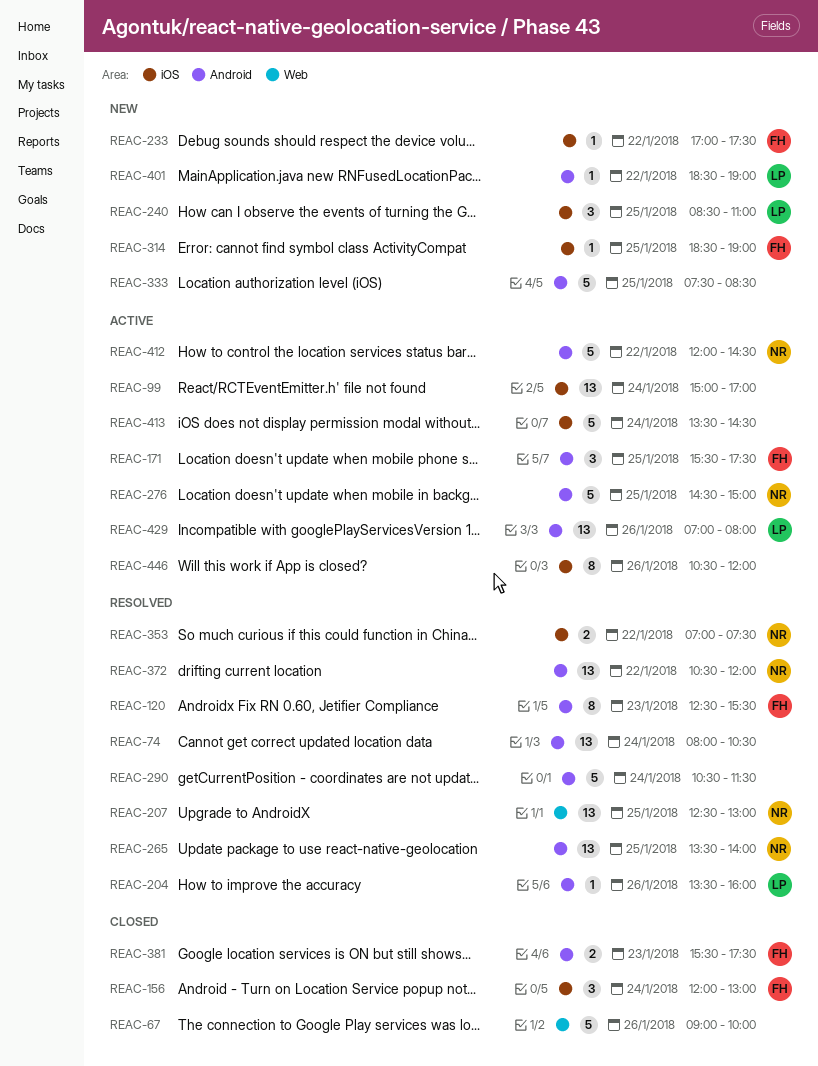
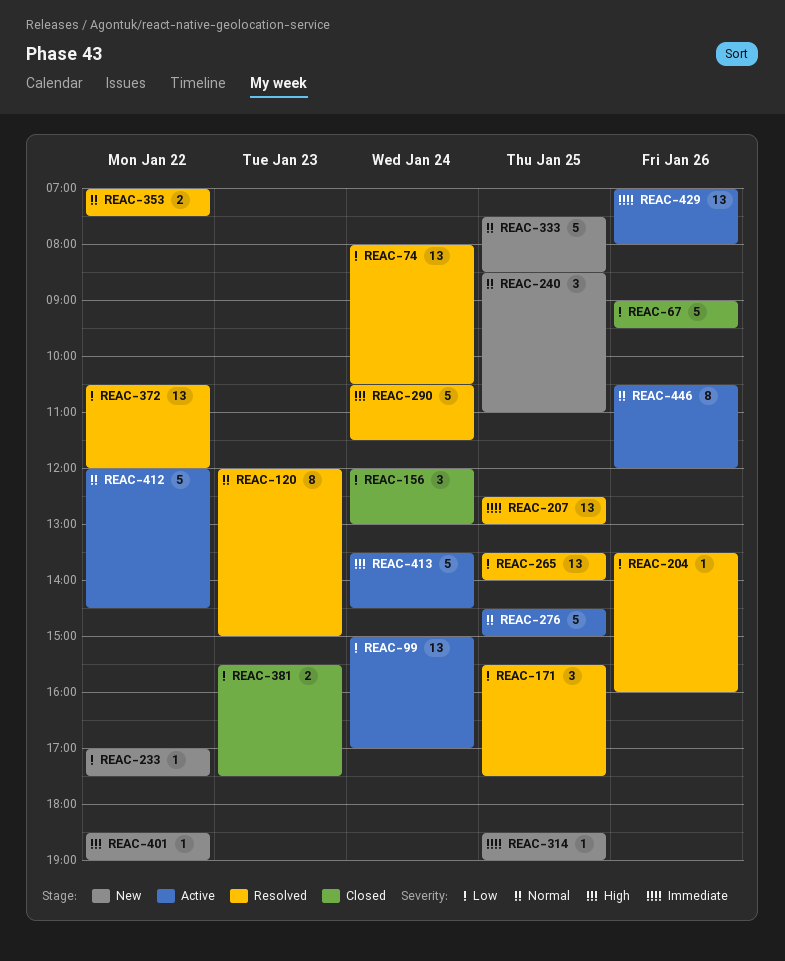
REAC-67, ends: 10:00 -> 09:30
REAC-120, begins: 12:30 -> 12:00
REAC-120, ends: 15:30 -> 15:00
REAC-171, status: Active -> Resolved

